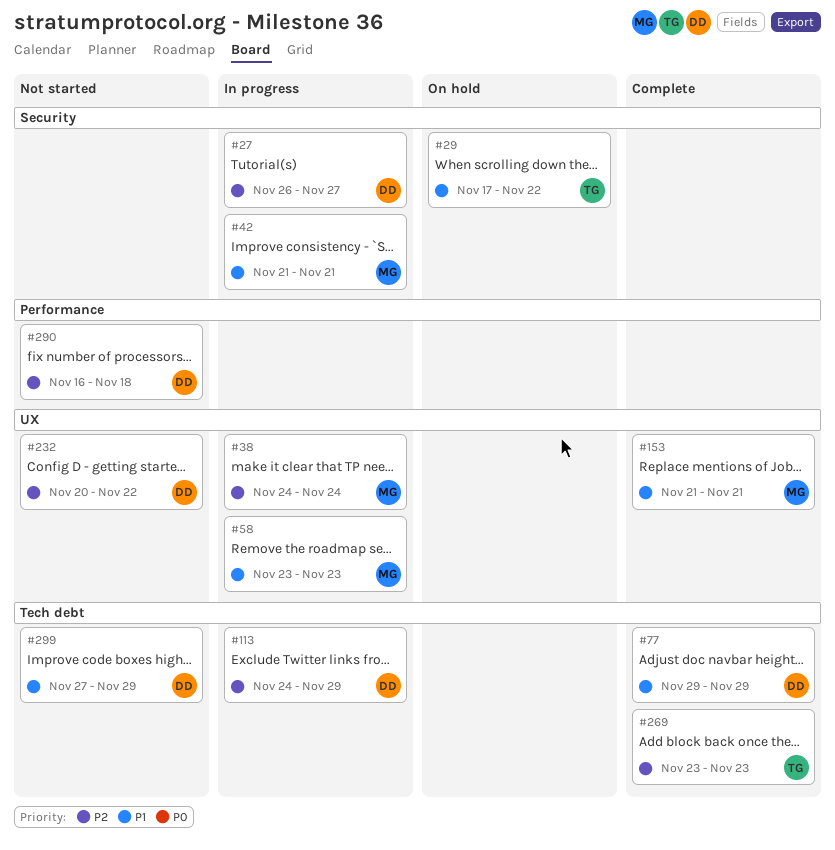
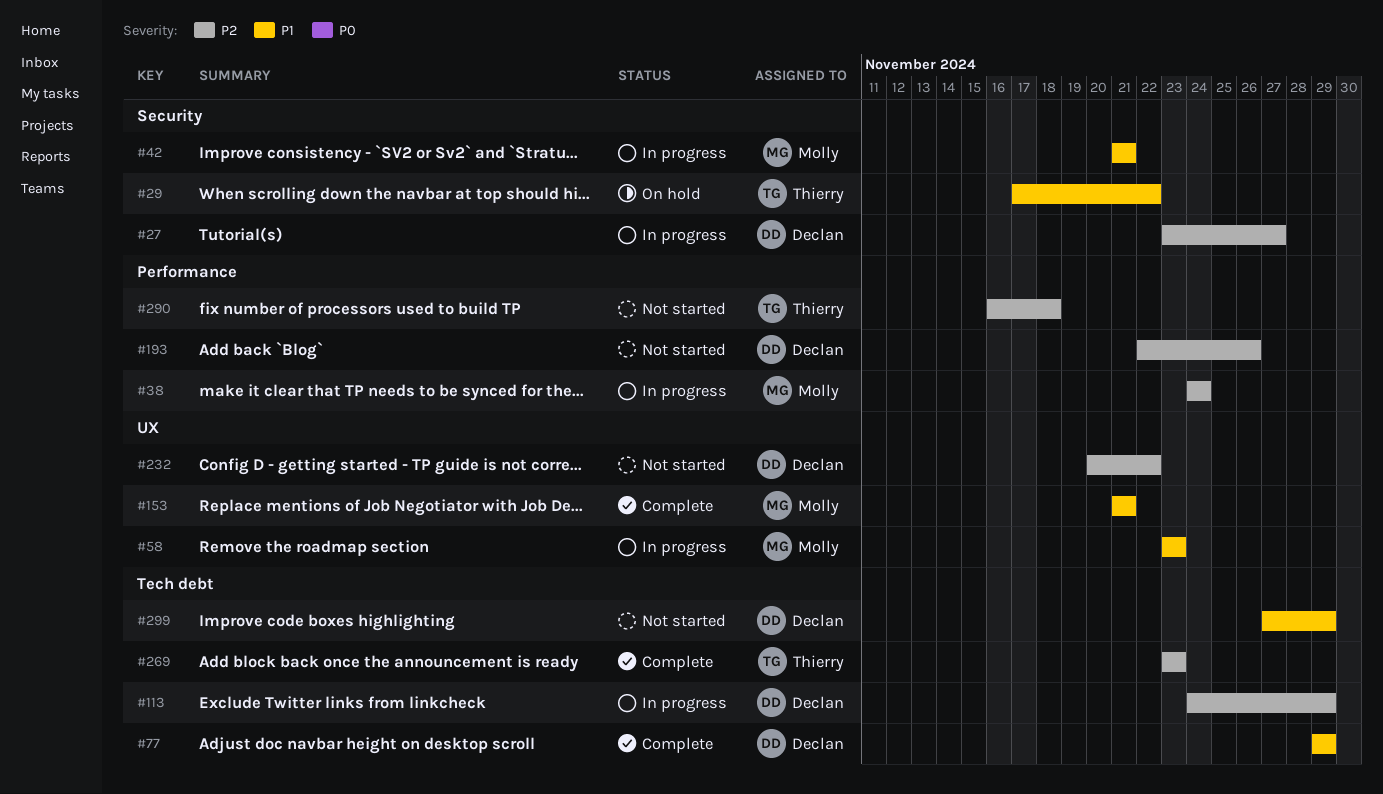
#27, start: Nov 26 -> Nov 23
#38, label: UX -> Performance
#193: none -> present
#290, owner: Declan -> Thierry

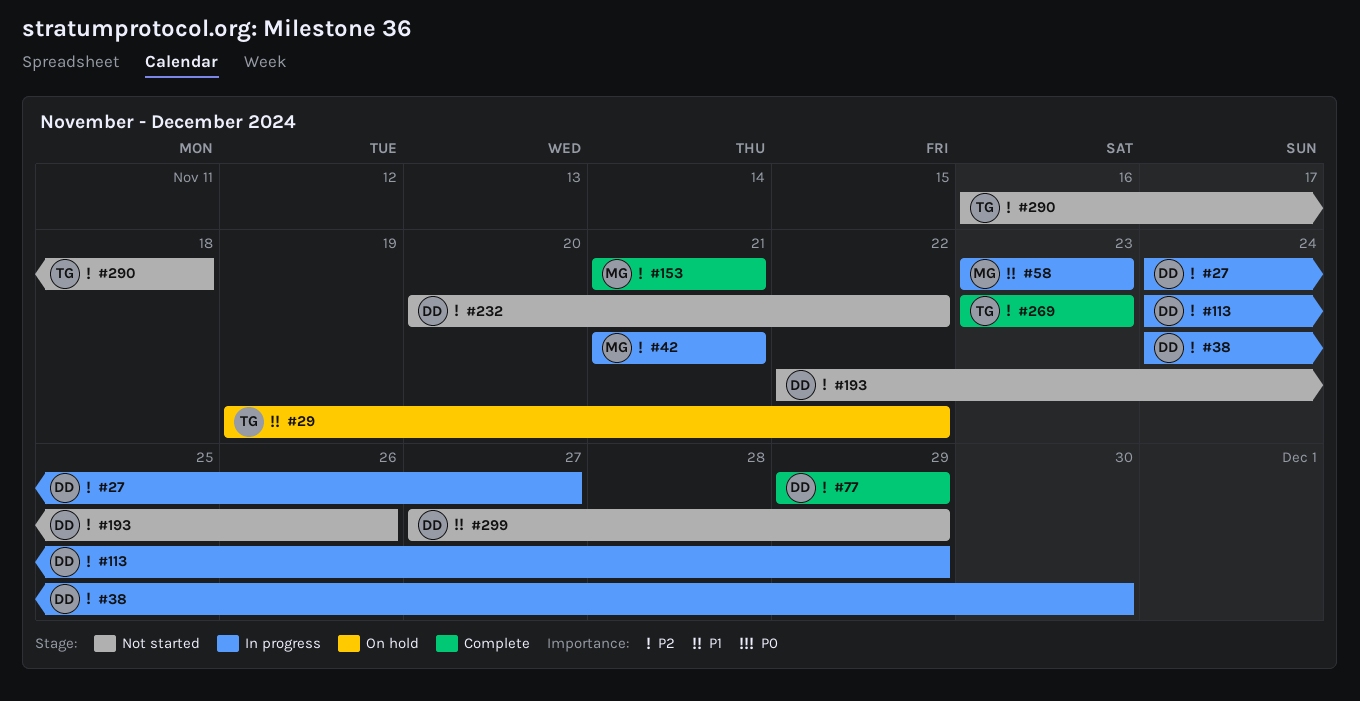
#27, start: Nov 23 -> Nov 24
#29, start: Nov 17 -> Nov 19
#38, owner: Molly -> Declan
#38, due: Nov 24 -> Nov 30
#42, priority: P1 -> P2
#77, priority: P1 -> P2
#153, priority: P1 -> P2

